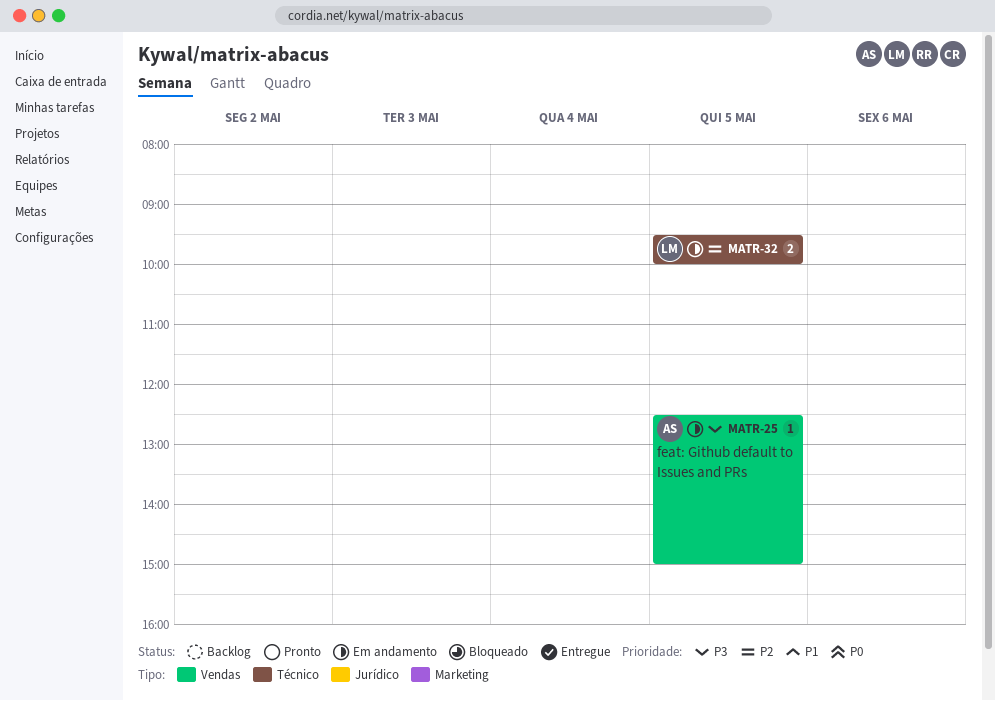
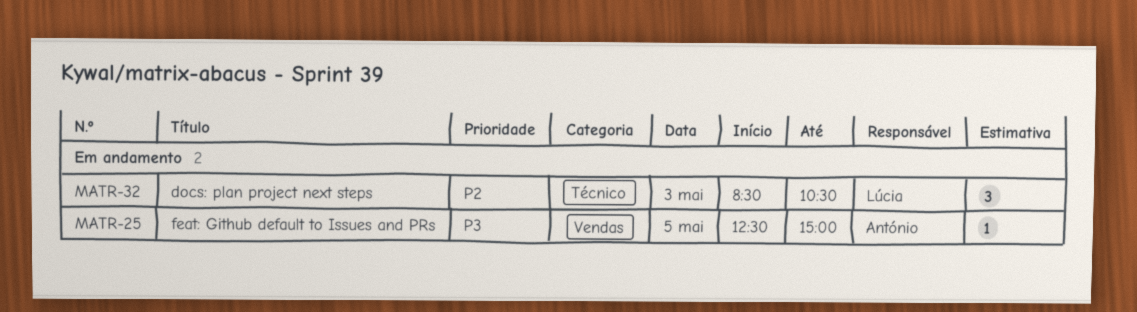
MATR-32, estimate: 2 -> 3
MATR-32, day: May 5 -> May 3
MATR-32, begins: 09:30 -> 08:30
MATR-32, ends: 10:00 -> 10:30

